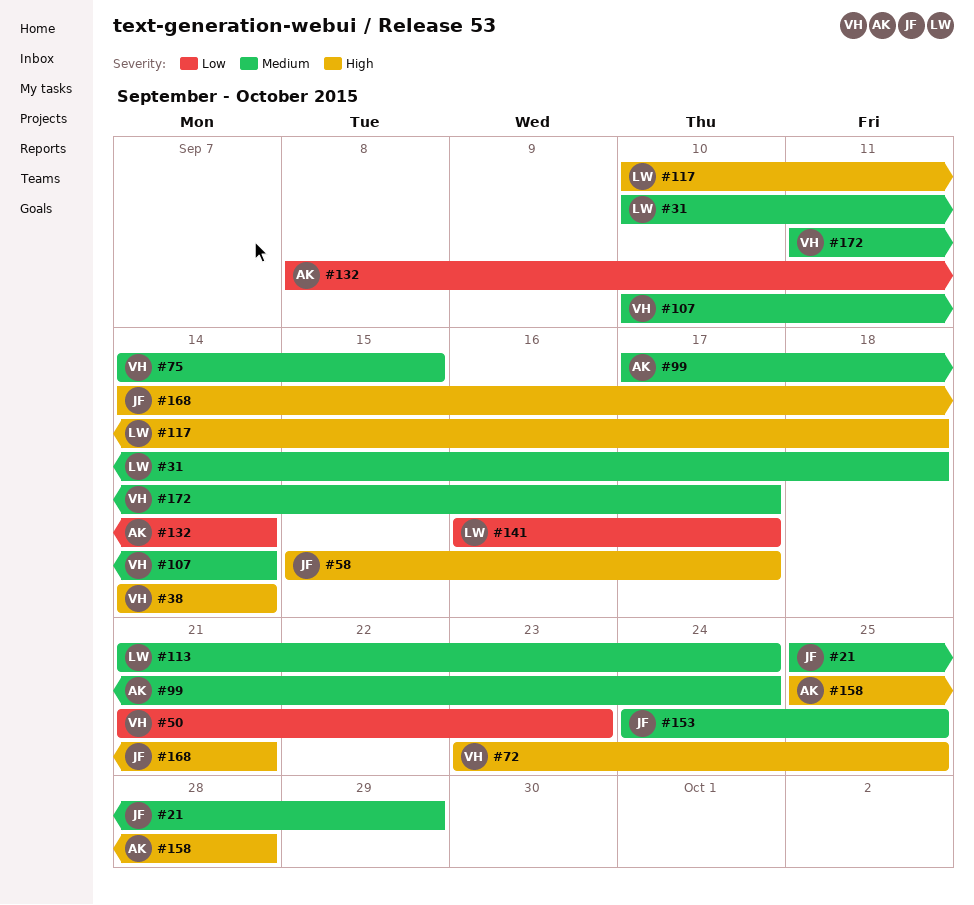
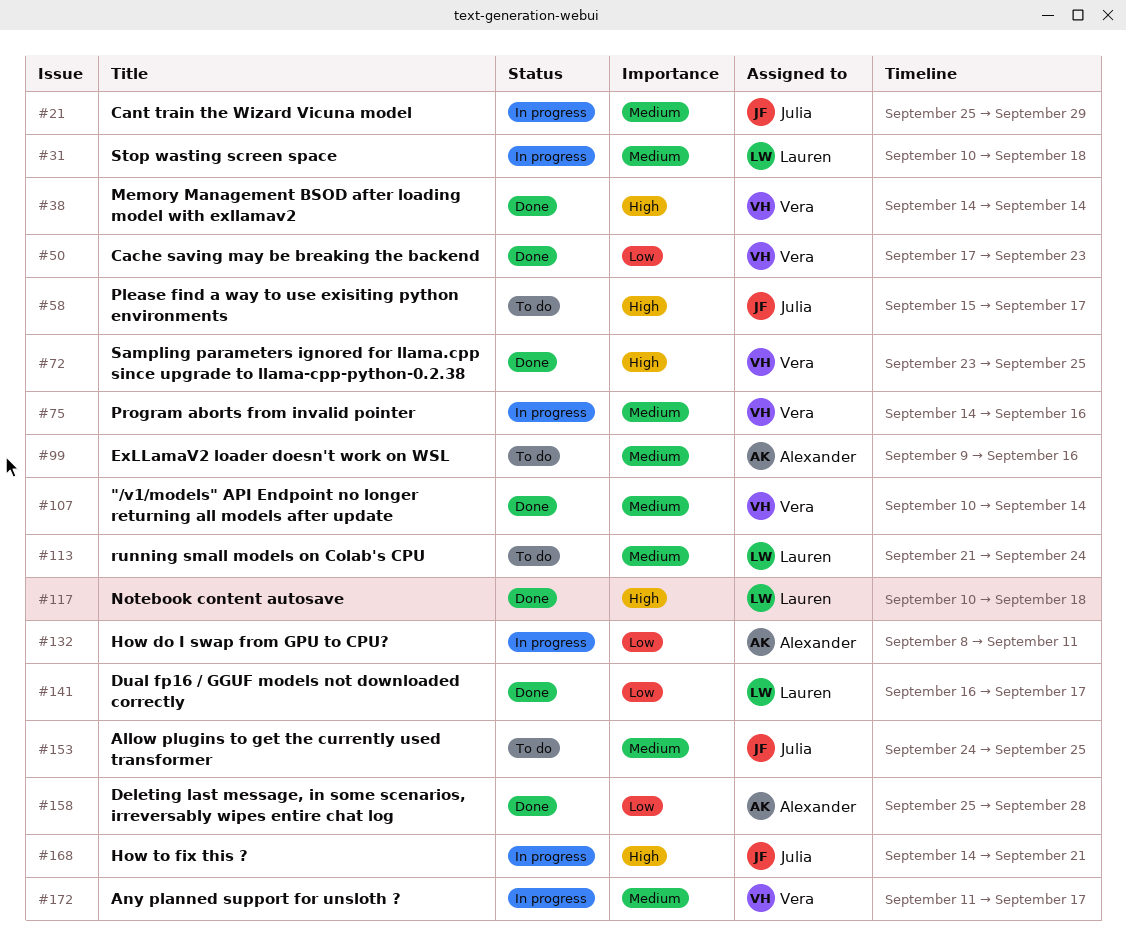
#50, start: Sep 21 -> Sep 17
#75, due: Sep 15 -> Sep 16
#99, start: Sep 17 -> Sep 9
#99, due: Sep 24 -> Sep 16
#132, due: Sep 14 -> Sep 11
#158, priority: High -> Low

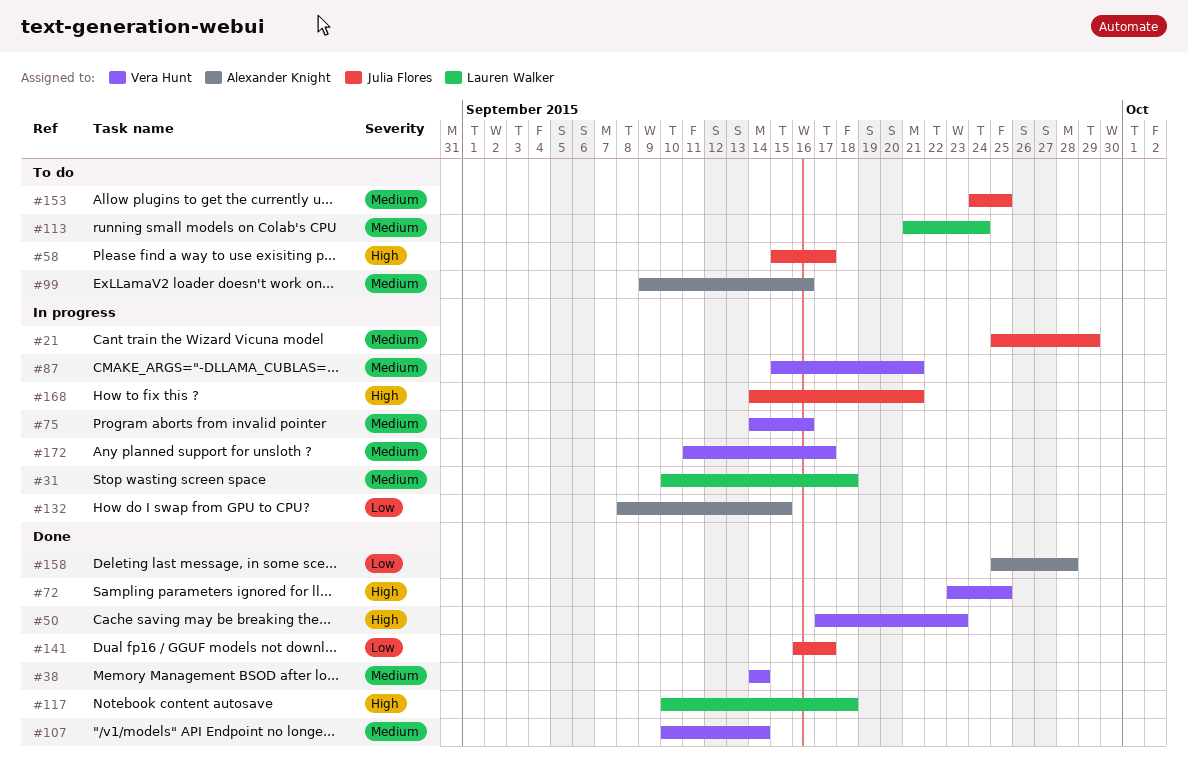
#38, priority: High -> Medium
#50, priority: Low -> High
#87: none -> present
#132, due: Sep 11 -> Sep 15
#141, owner: Lauren Walker -> Julia Flores

